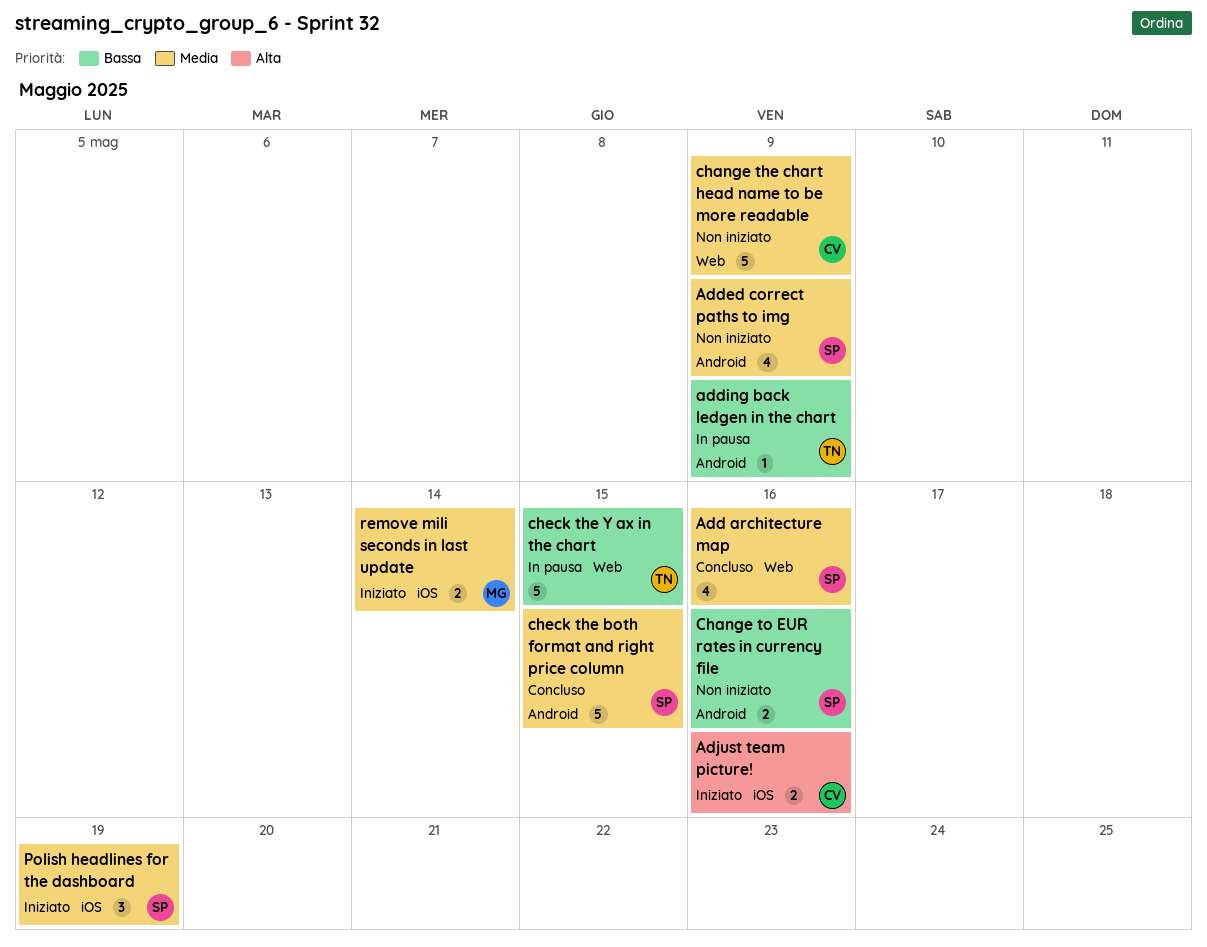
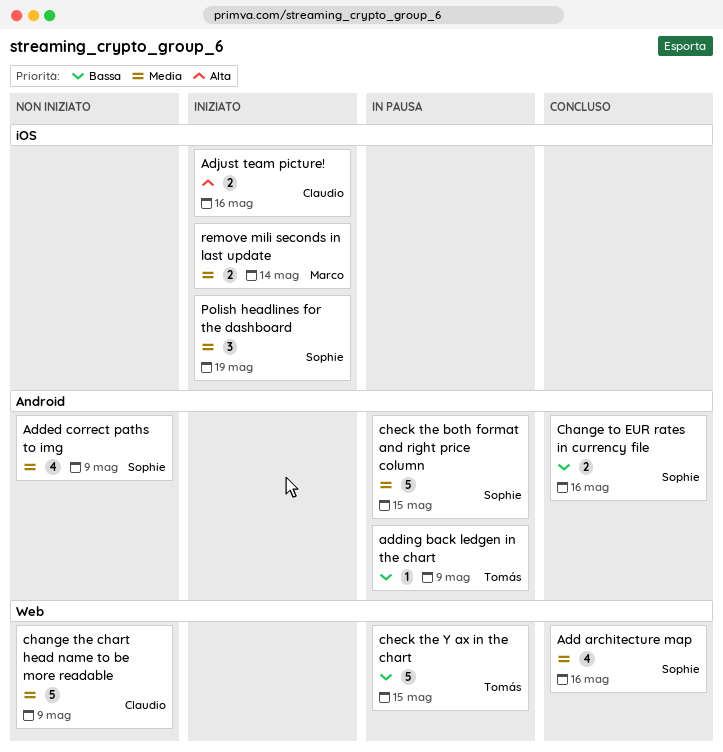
Change to EUR rates in currency file, status: Non iniziato -> Concluso
check the both format and right price column, status: Concluso -> In pausa

